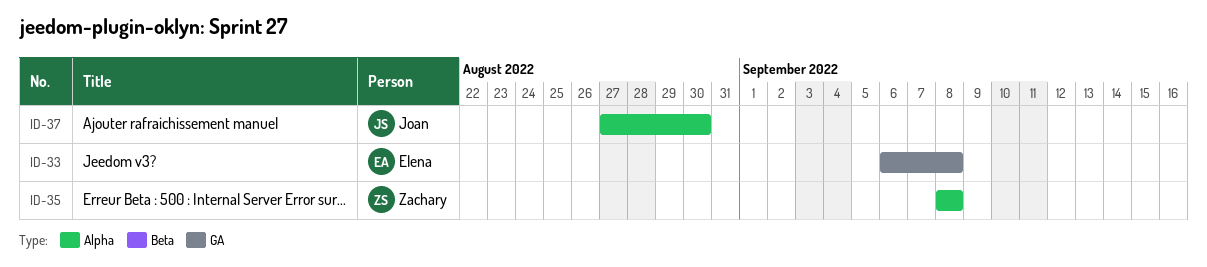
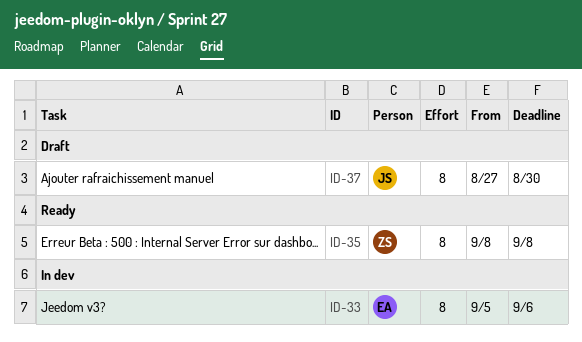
ID-33, start: Sep 6 -> Sep 5
ID-33, due: Sep 8 -> Sep 6

